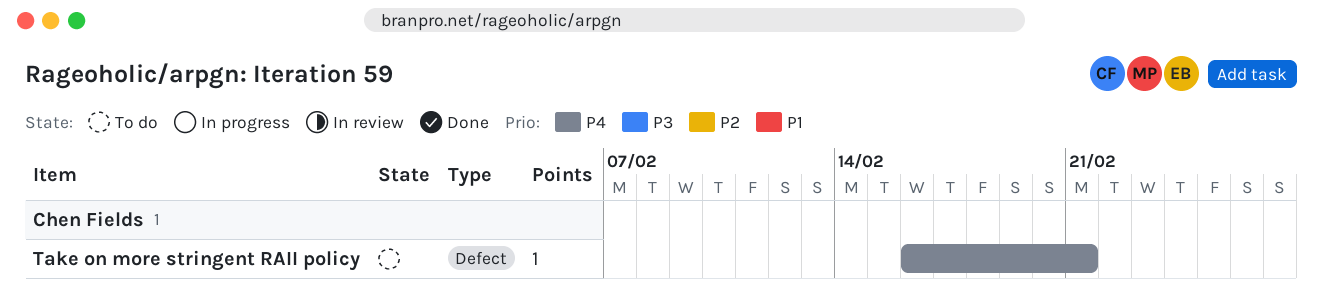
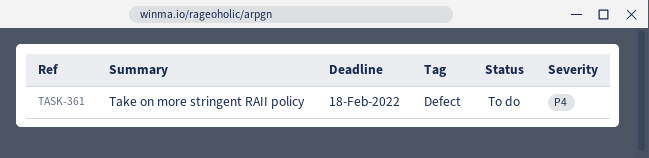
Take on more stringent RAII policy, due: Feb 21 -> Feb 18

